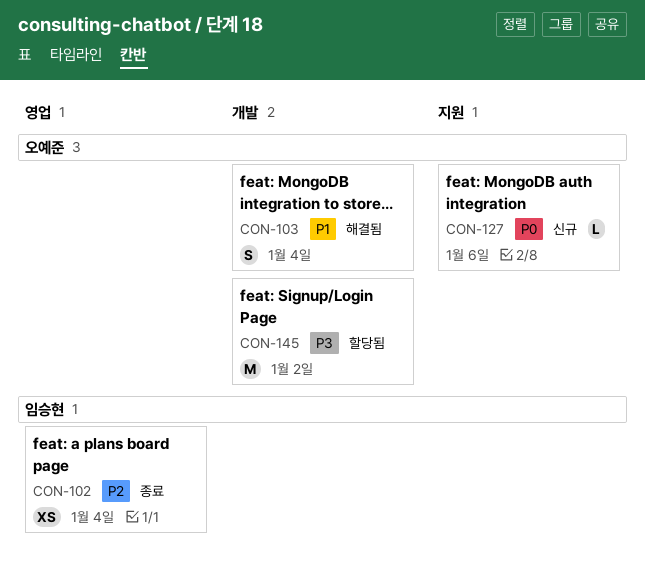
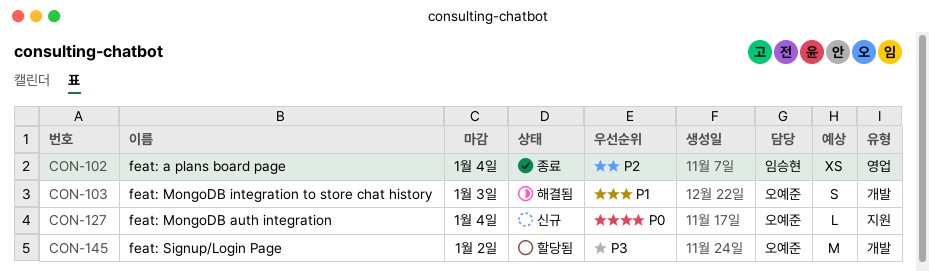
CON-103, due: Jan 4 -> Jan 3
CON-127, due: Jan 6 -> Jan 4

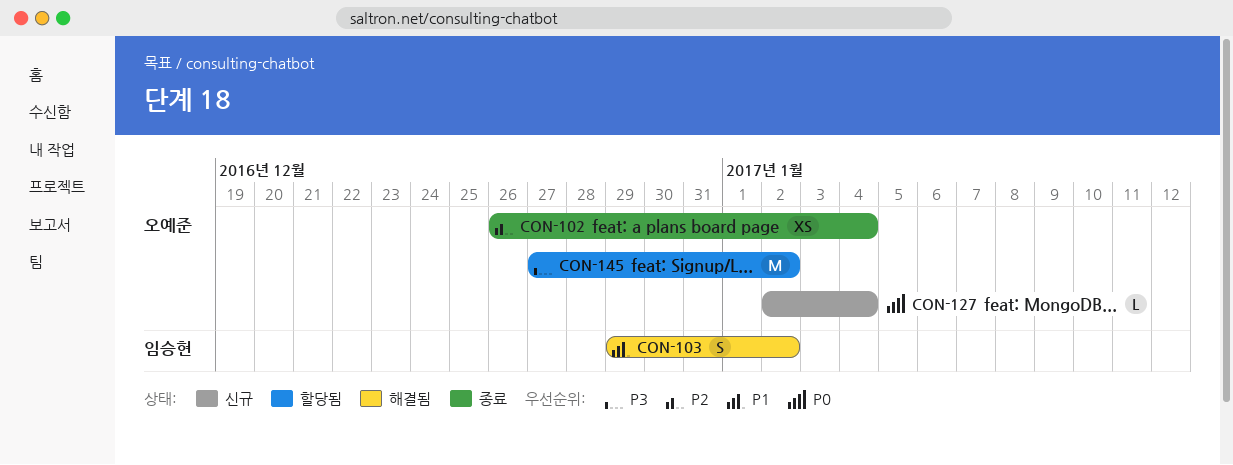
CON-102, owner: 임승현 -> 오예준
CON-103, owner: 오예준 -> 임승현
CON-103, due: Jan 3 -> Jan 2

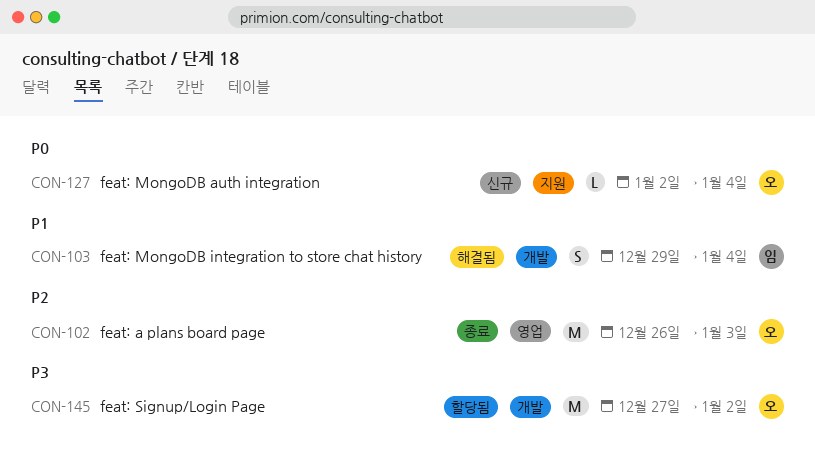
CON-102, estimate: XS -> M
CON-102, due: Jan 4 -> Jan 3
CON-103, due: Jan 2 -> Jan 4

